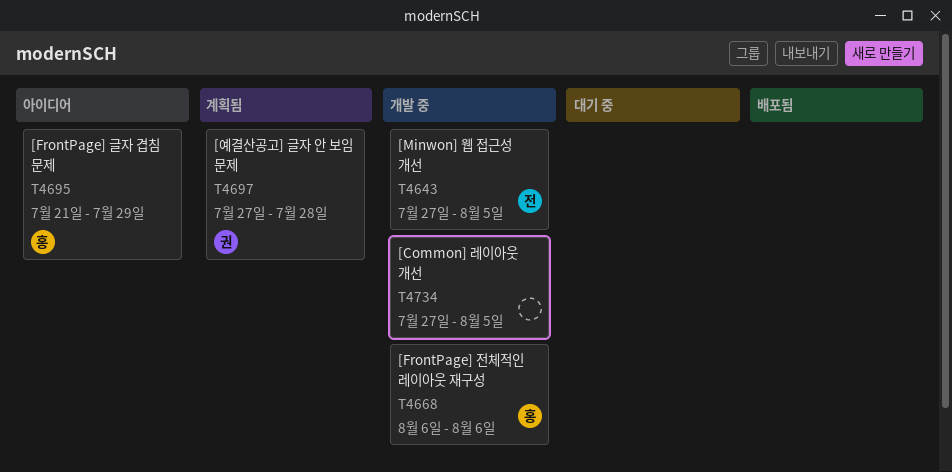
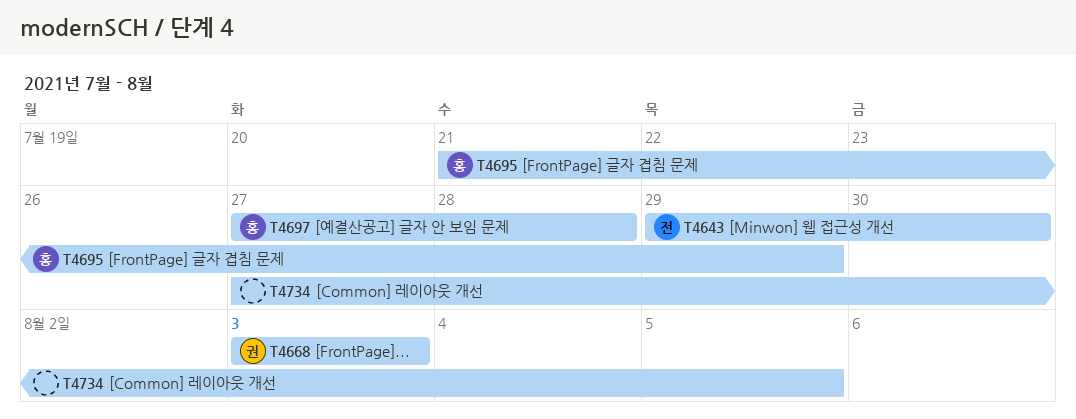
T4643, start: Jul 27 -> Jul 29
T4643, due: Aug 5 -> Jul 30
T4668, owner: 홍 -> 권
T4668, start: Aug 6 -> Aug 3
T4668, due: Aug 6 -> Aug 3
T4697, owner: 권 -> 홍

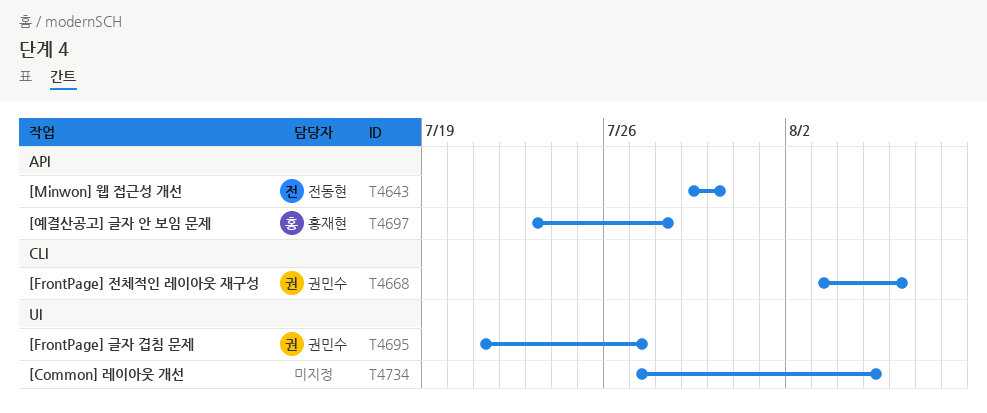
T4668, due: Aug 3 -> Aug 6
T4695, owner: 홍재현 -> 권민수
T4695, due: Jul 29 -> Jul 27
T4697, start: Jul 27 -> Jul 23

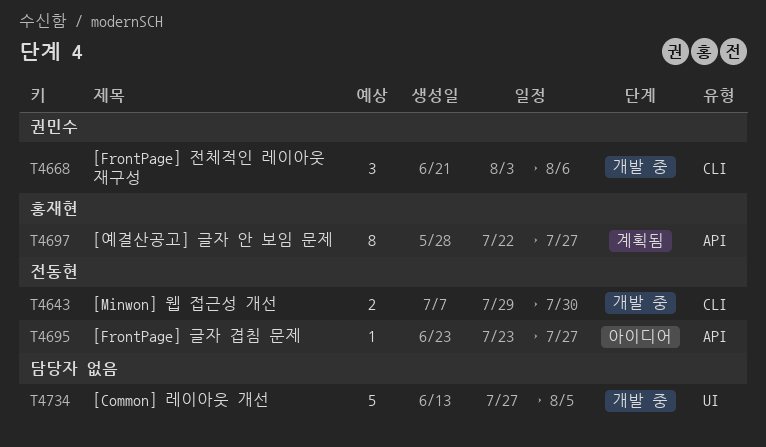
T4643, label: API -> CLI
T4695, owner: 권민수 -> 전동현
T4695, label: UI -> API
T4695, start: Jul 21 -> Jul 23
T4697, start: Jul 23 -> Jul 22
T4697, due: Jul 28 -> Jul 27

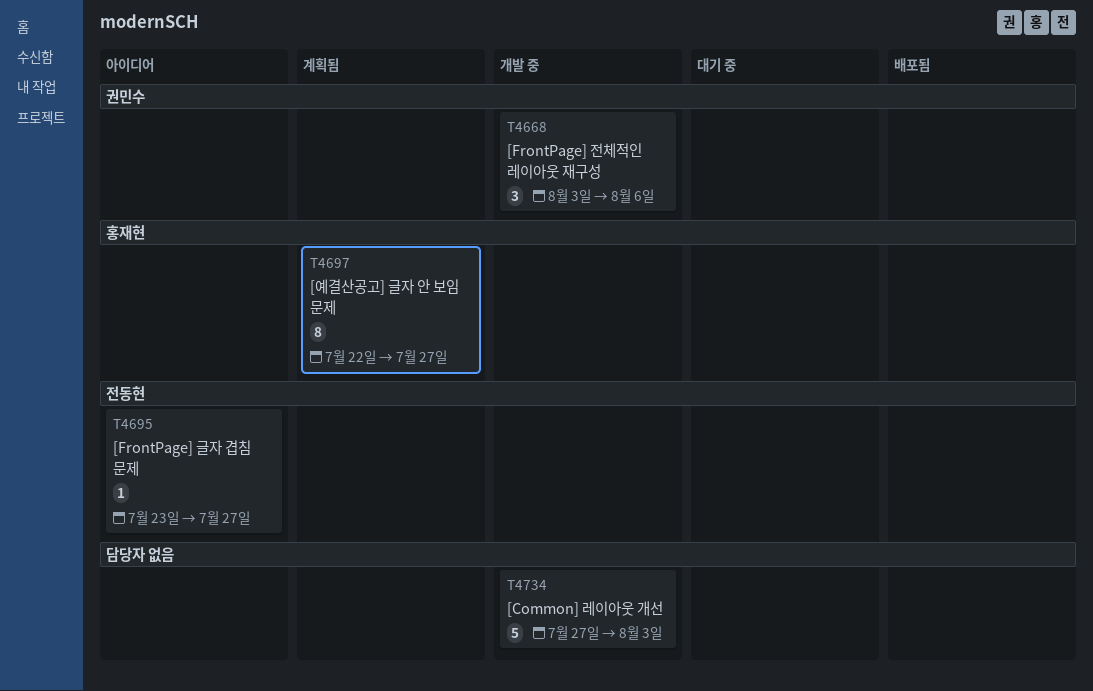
T4643: present -> none
T4734, due: Aug 5 -> Aug 3

